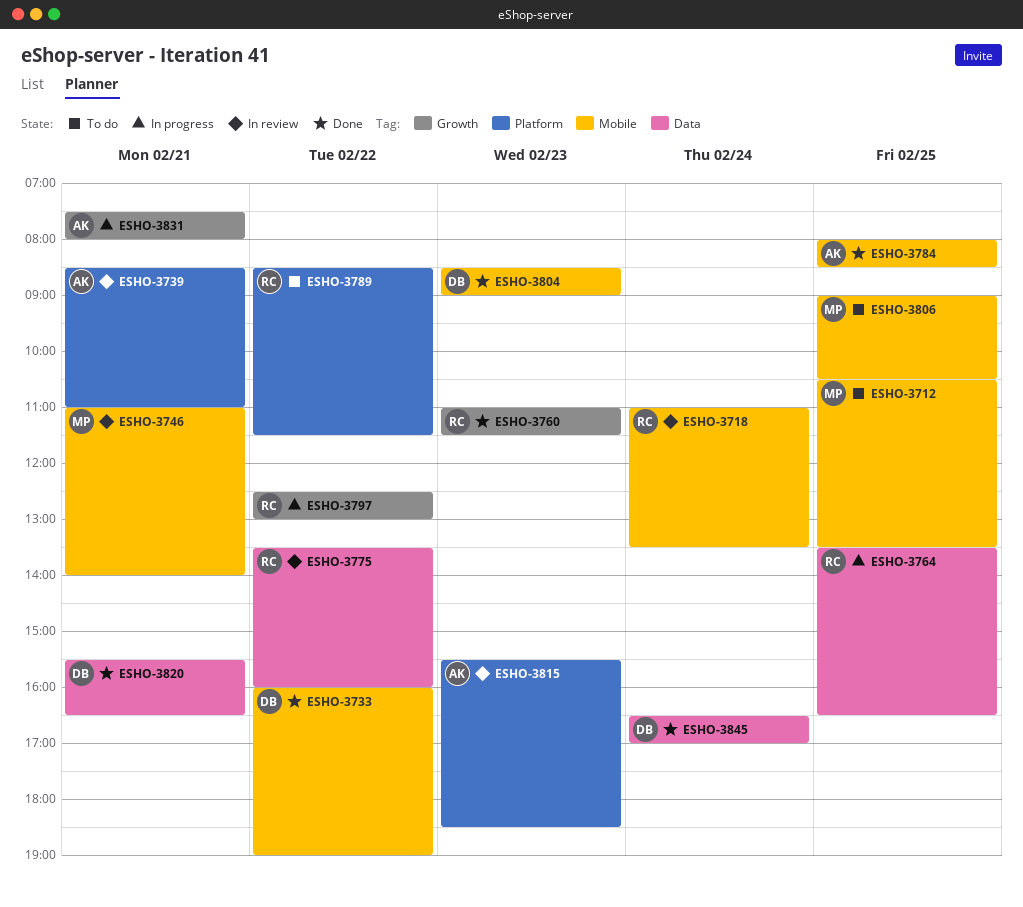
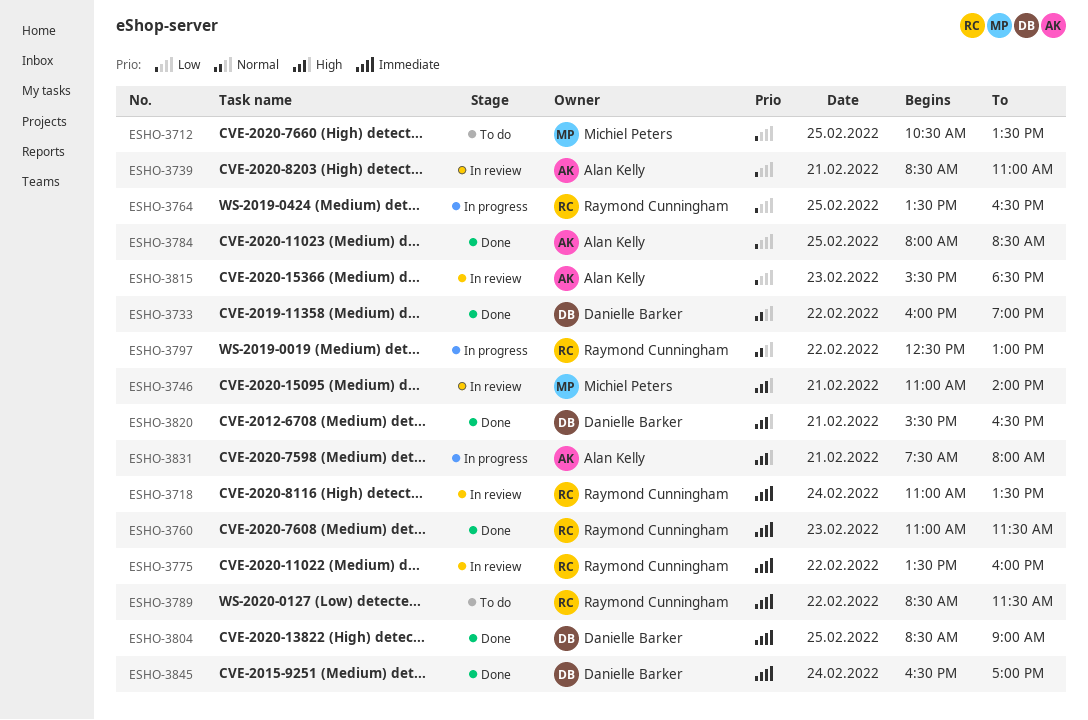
ESHO-3804, day: Feb 23 -> Feb 25
ESHO-3806: present -> none

